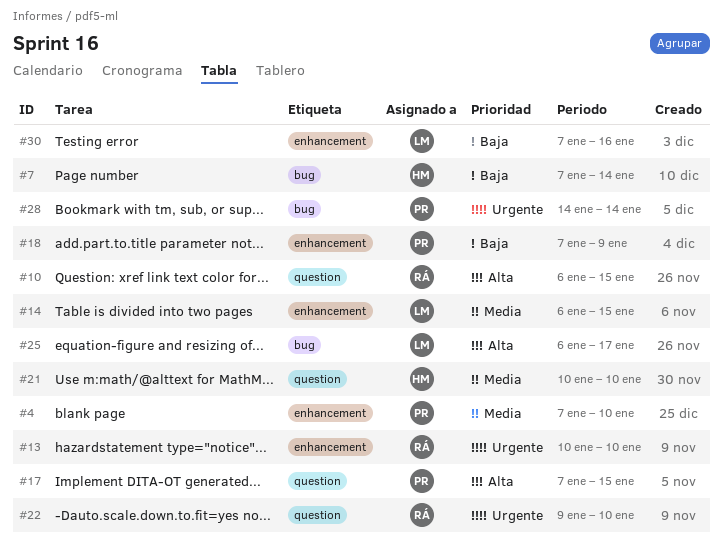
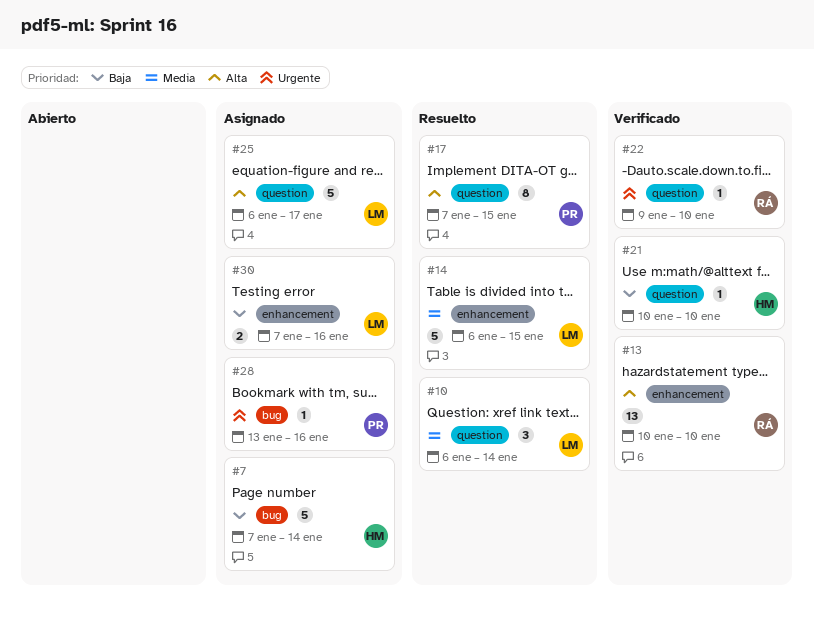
#4: present -> none
#10, owner: RÁ -> LM
#10, priority: Alta -> Media
#10, due: Jan 15 -> Jan 14
#13, priority: Urgente -> Alta
#18: present -> none
#21, priority: Media -> Baja
#25, label: bug -> question
#28, start: Jan 14 -> Jan 13
#28, due: Jan 14 -> Jan 16

